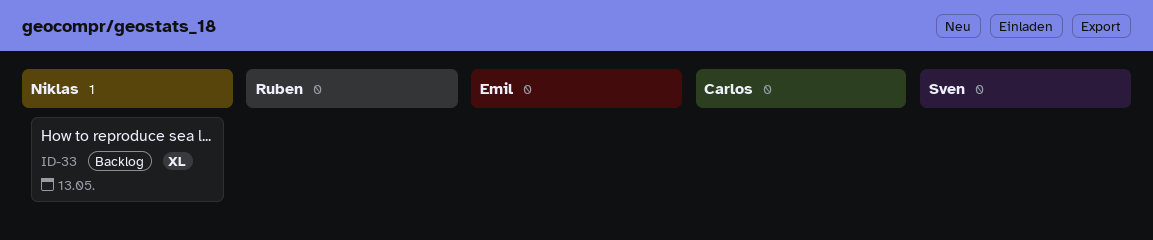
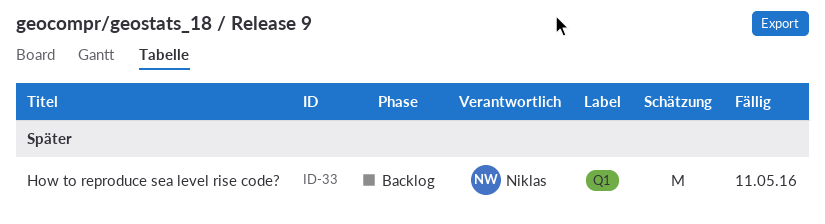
ID-33, estimate: XL -> M
ID-33, due: May 13 -> May 11

